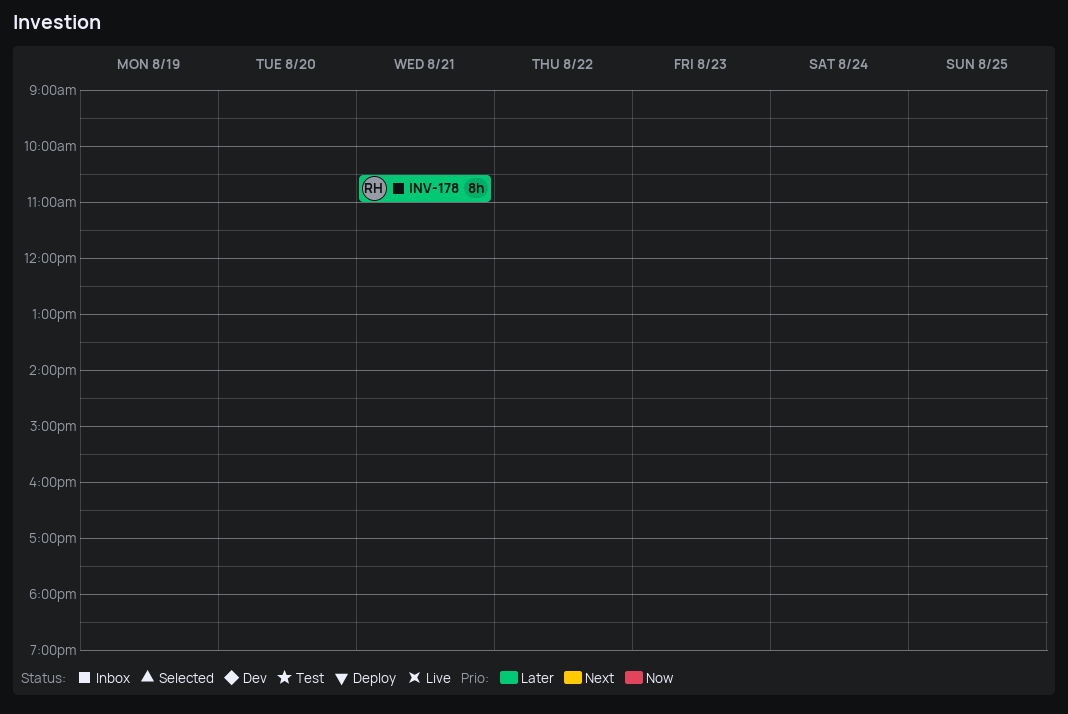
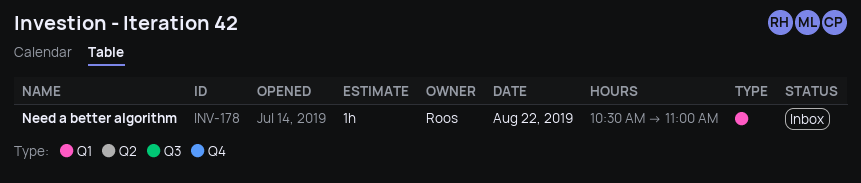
INV-178, estimate: 8h -> 1h
INV-178, day: Aug 21 -> Aug 22

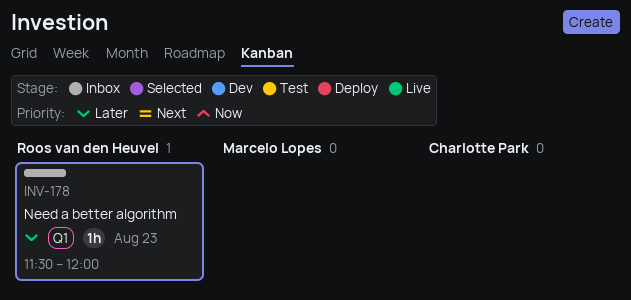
INV-178, day: Aug 22 -> Aug 23
INV-178, begins: 10:30 -> 11:30
INV-178, ends: 11:00 -> 12:00

